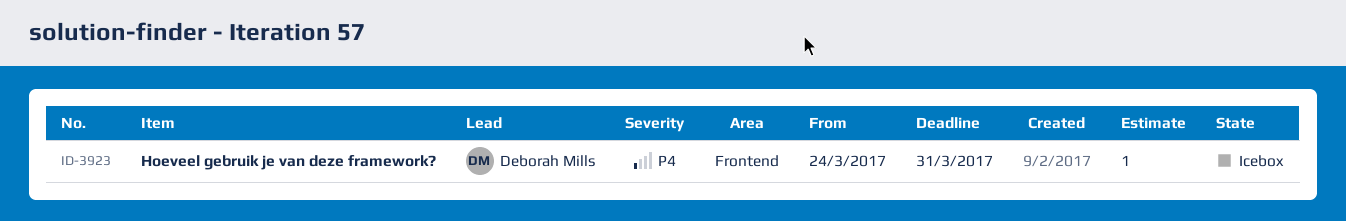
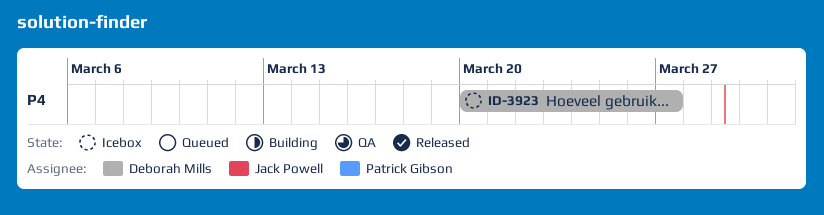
ID-3923, start: Mar 24 -> Mar 20
ID-3923, due: Mar 31 -> Mar 27

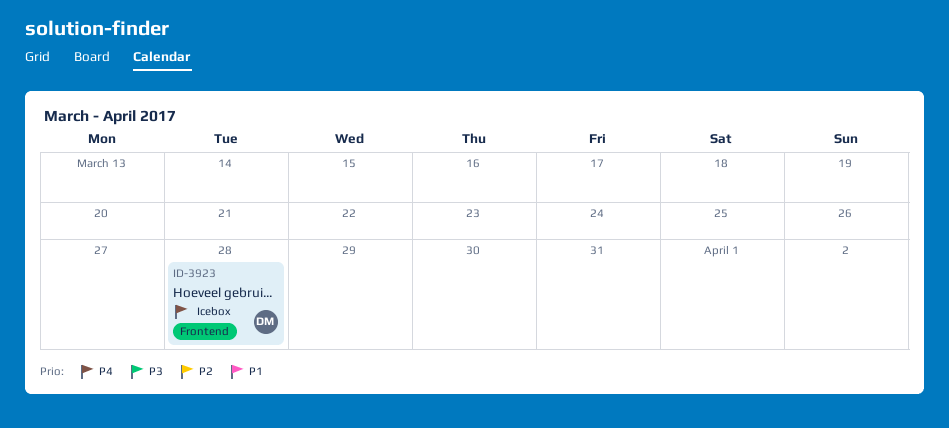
ID-3923, due: Mar 27 -> Mar 28

